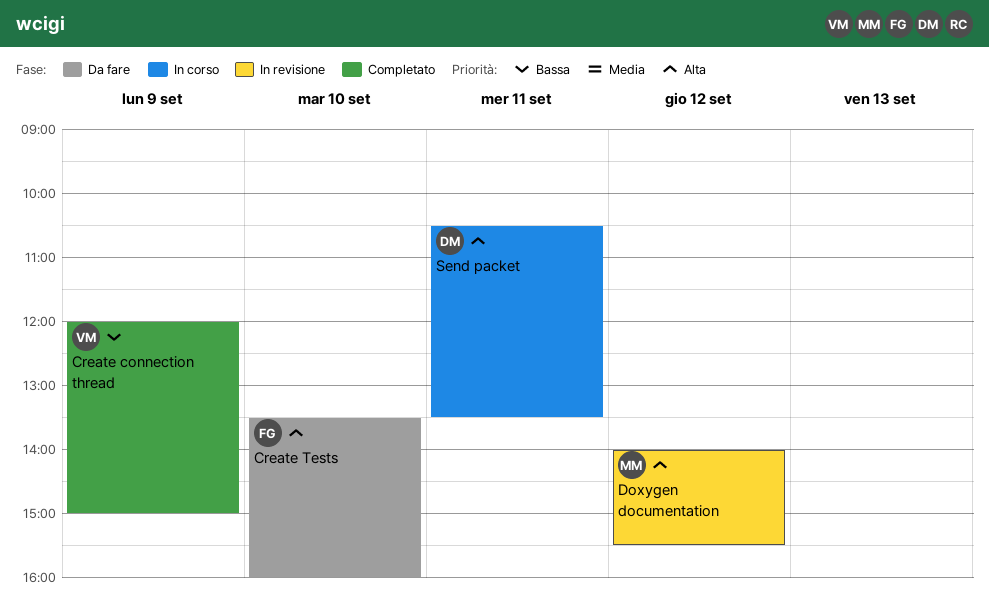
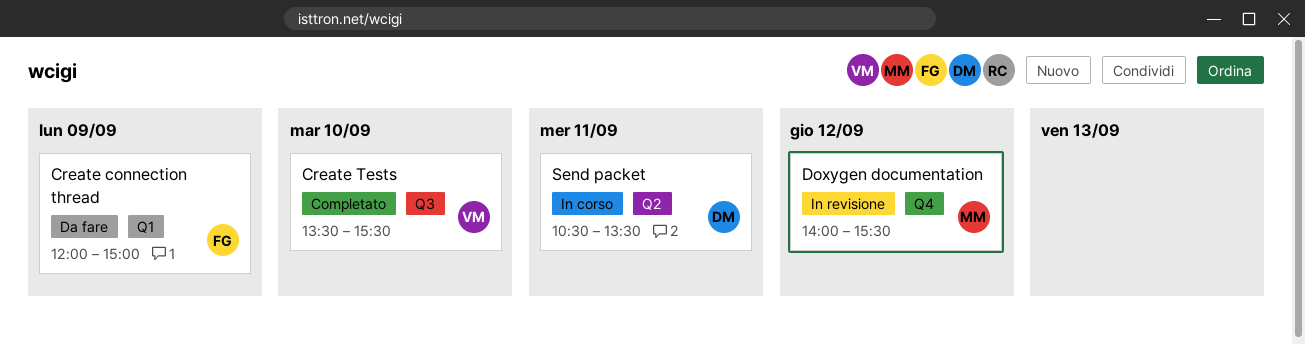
Create connection thread, status: Completato -> Da fare
Create connection thread, owner: VM -> FG
Create Tests, status: Da fare -> Completato
Create Tests, owner: FG -> VM
Create Tests, ends: 16:00 -> 15:30

